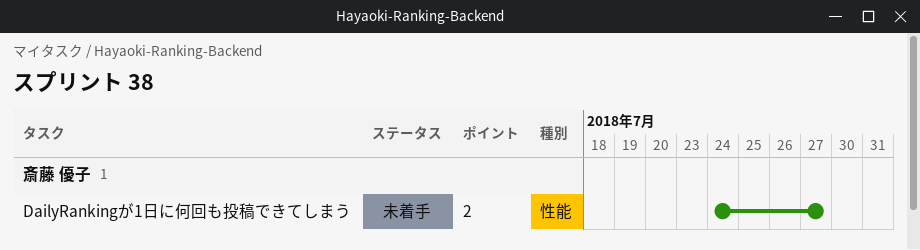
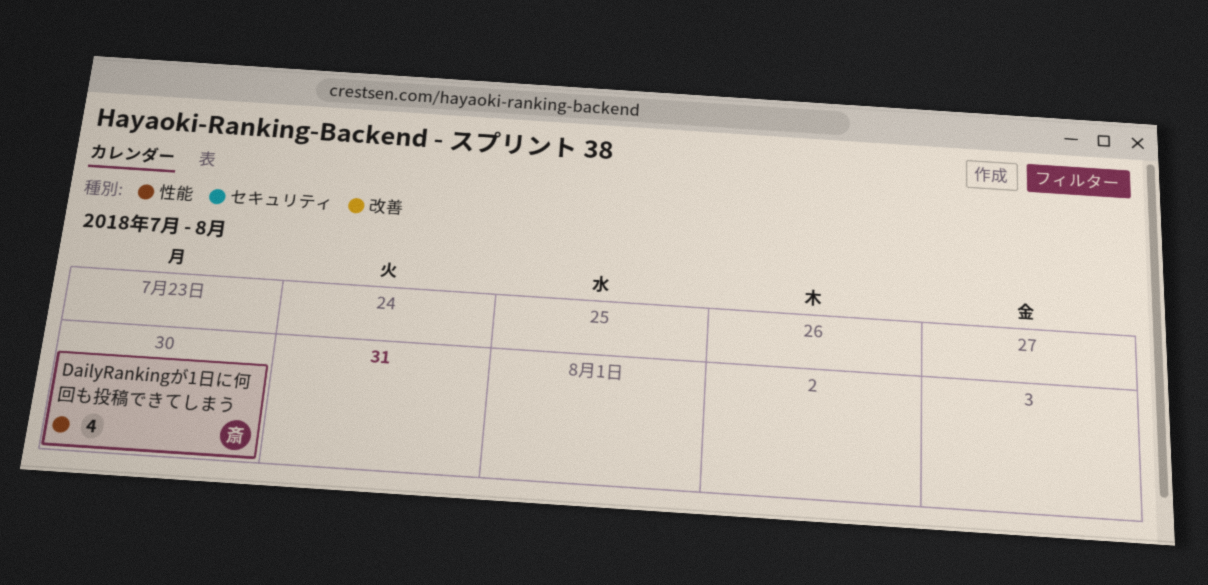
DailyRankingが1日に何回も投稿できてしまう, estimate: 2 -> 4
DailyRankingが1日に何回も投稿できてしまう, due: Jul 27 -> Jul 30

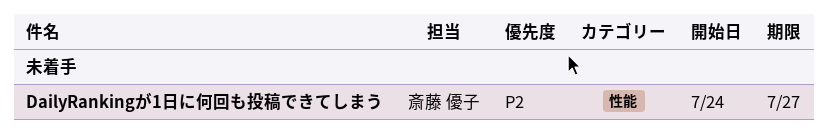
DailyRankingが1日に何回も投稿できてしまう, due: Jul 30 -> Jul 27

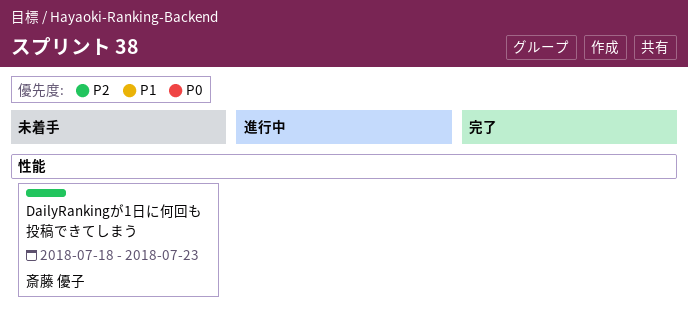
DailyRankingが1日に何回も投稿できてしまう, start: Jul 24 -> Jul 18
DailyRankingが1日に何回も投稿できてしまう, due: Jul 27 -> Jul 23

